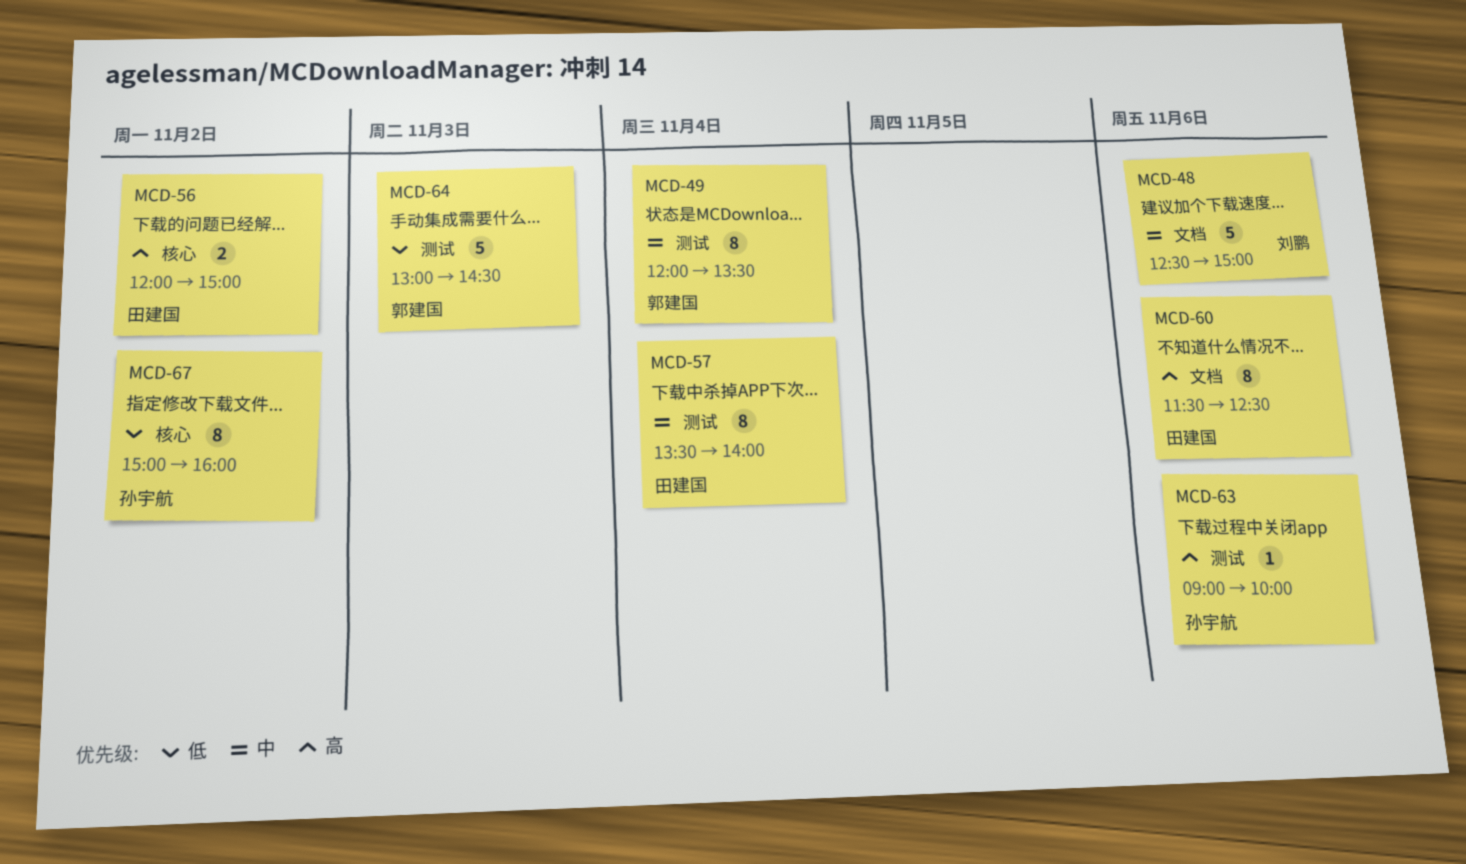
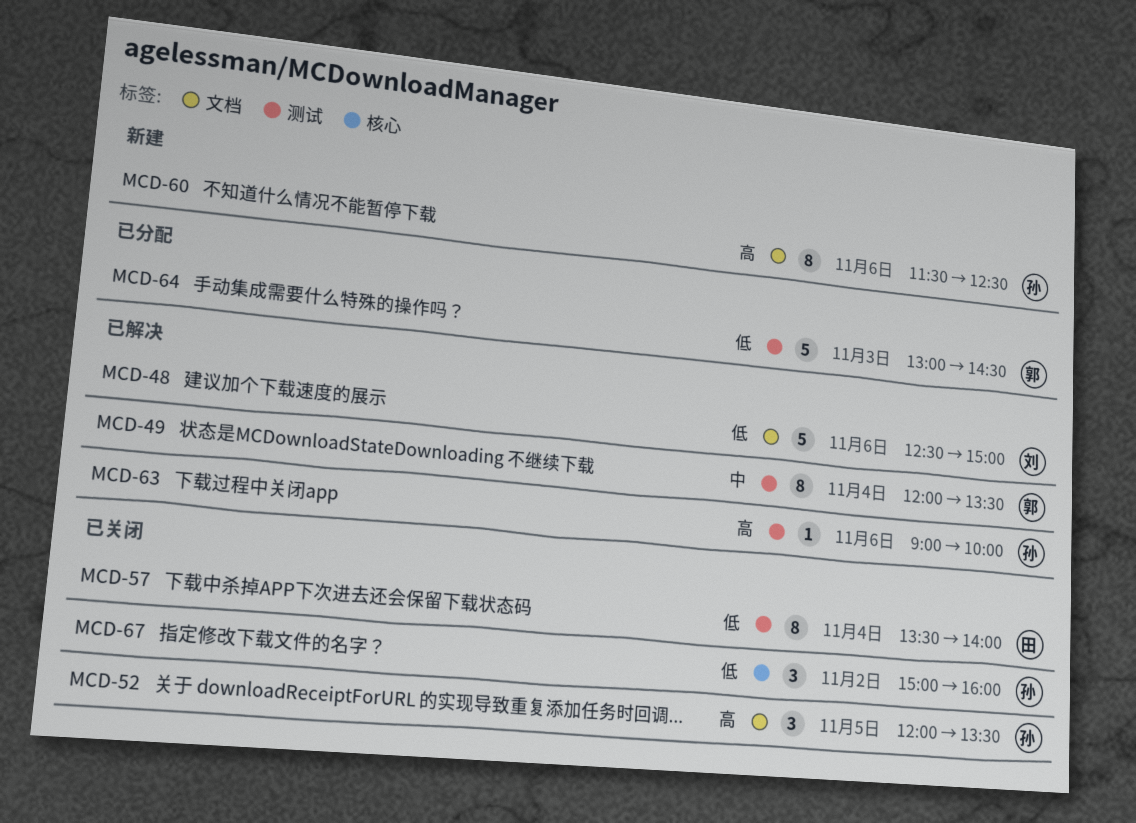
MCD-48, priority: 中 -> 低
MCD-52: none -> present
MCD-56: present -> none
MCD-57, priority: 中 -> 低
MCD-60, owner: 田建国 -> 孙宇航
MCD-67, estimate: 8 -> 3

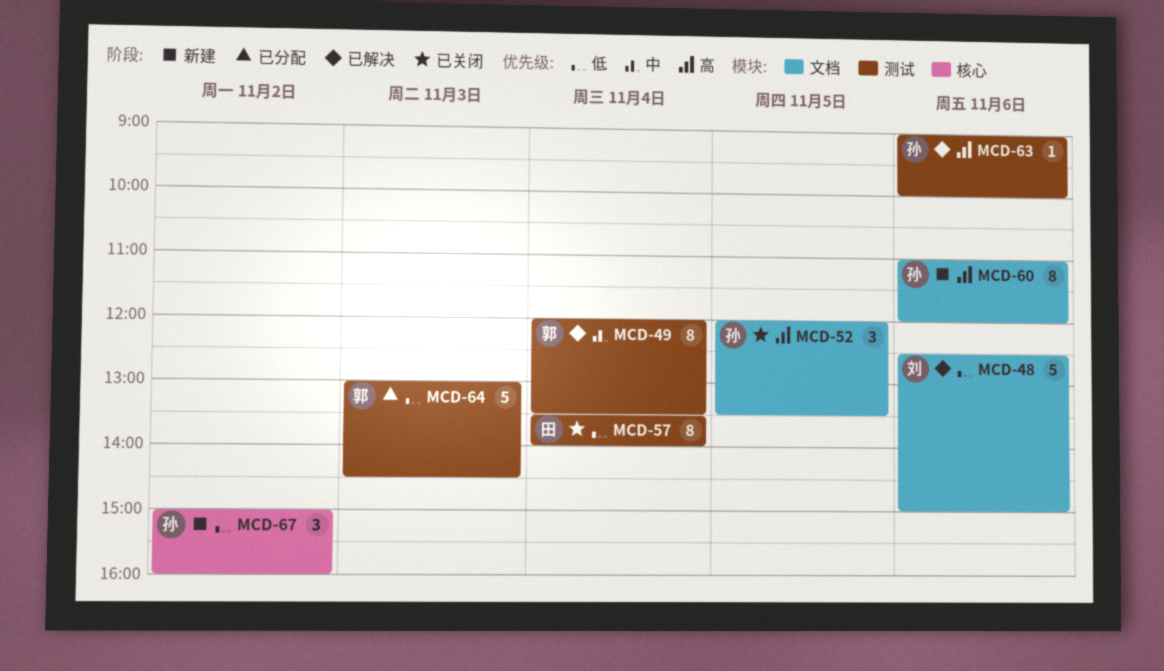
MCD-60, begins: 11:30 -> 11:00
MCD-60, ends: 12:30 -> 12:00
MCD-67, status: 已关闭 -> 新建

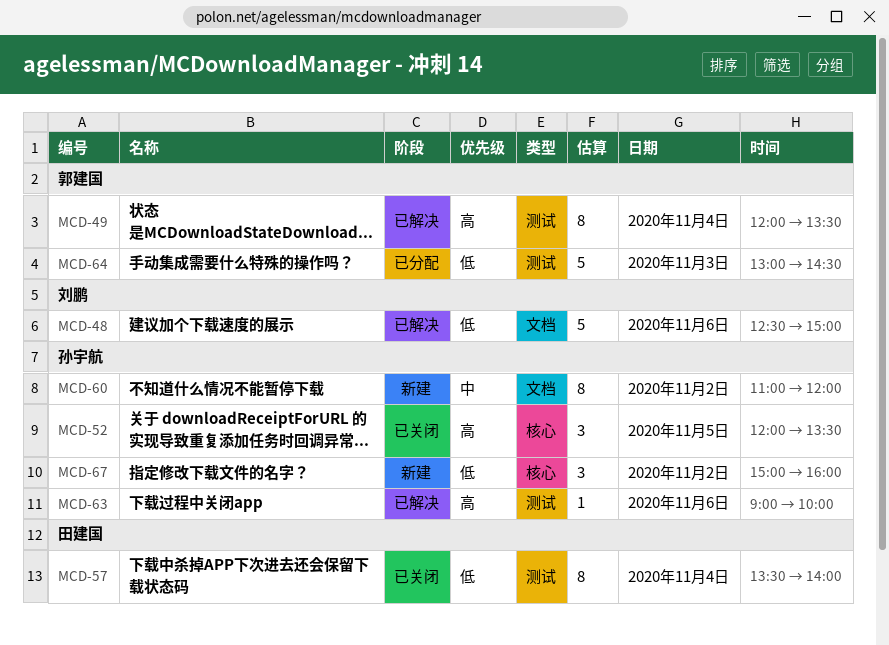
MCD-49, priority: 中 -> 高
MCD-52, label: 文档 -> 核心
MCD-60, priority: 高 -> 中
MCD-60, day: Nov 6 -> Nov 2

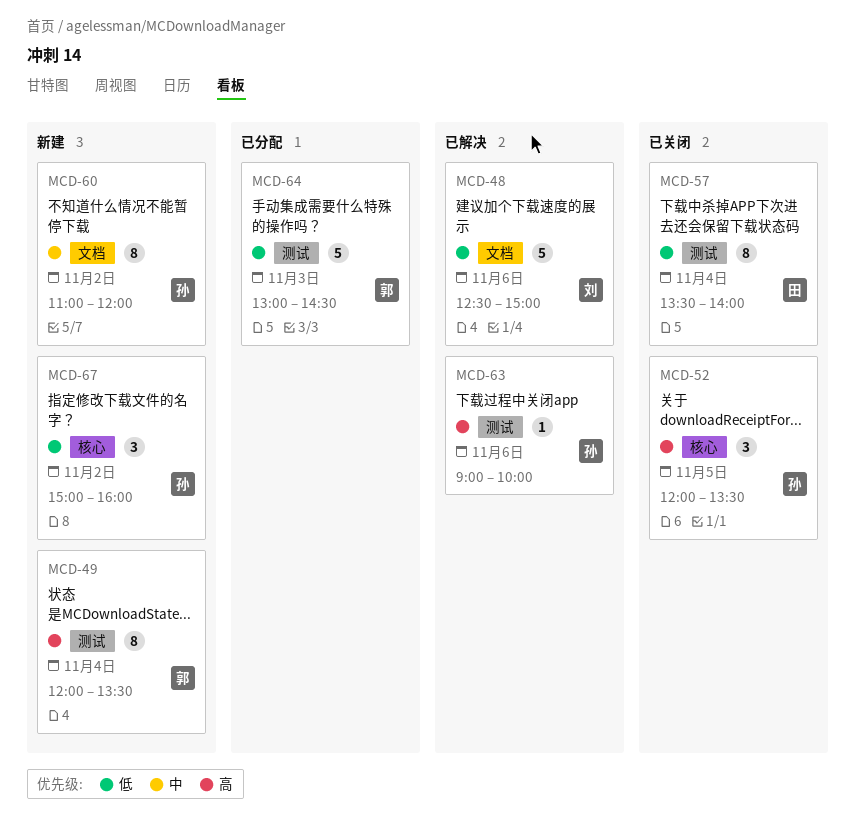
MCD-49, status: 已解决 -> 新建

